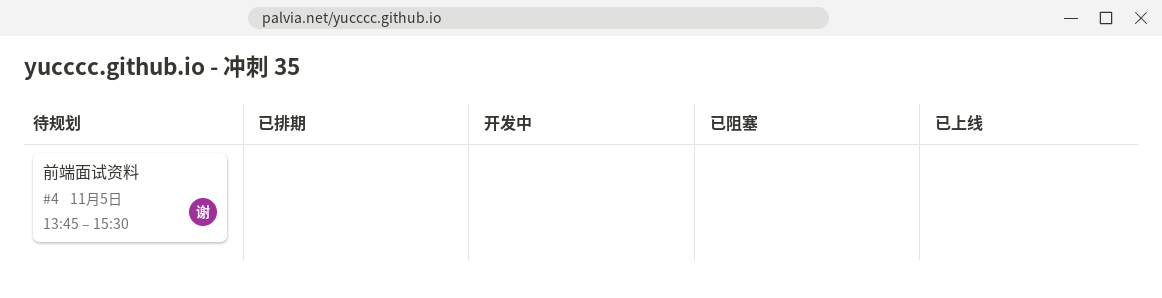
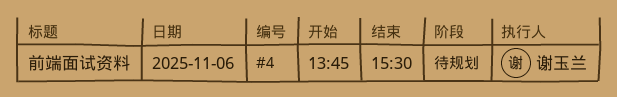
#4, day: Nov 5 -> Nov 6

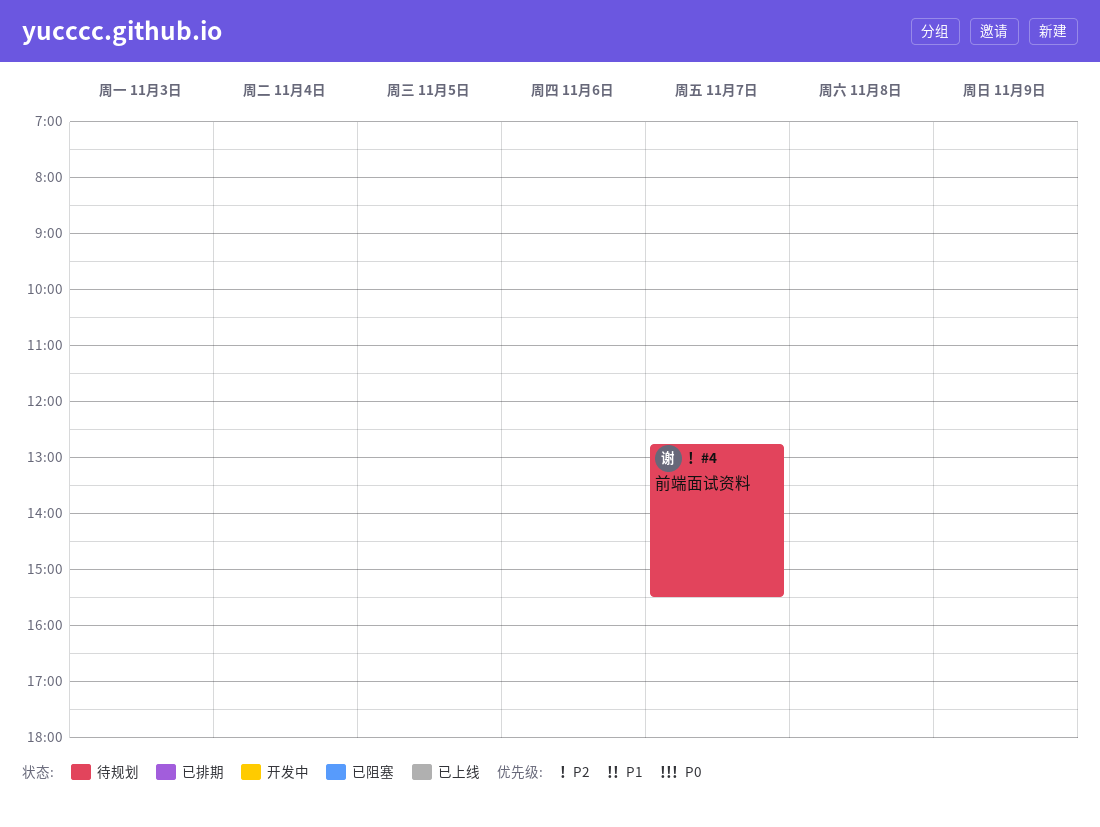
#4, day: Nov 6 -> Nov 7
#4, begins: 13:45 -> 12:45

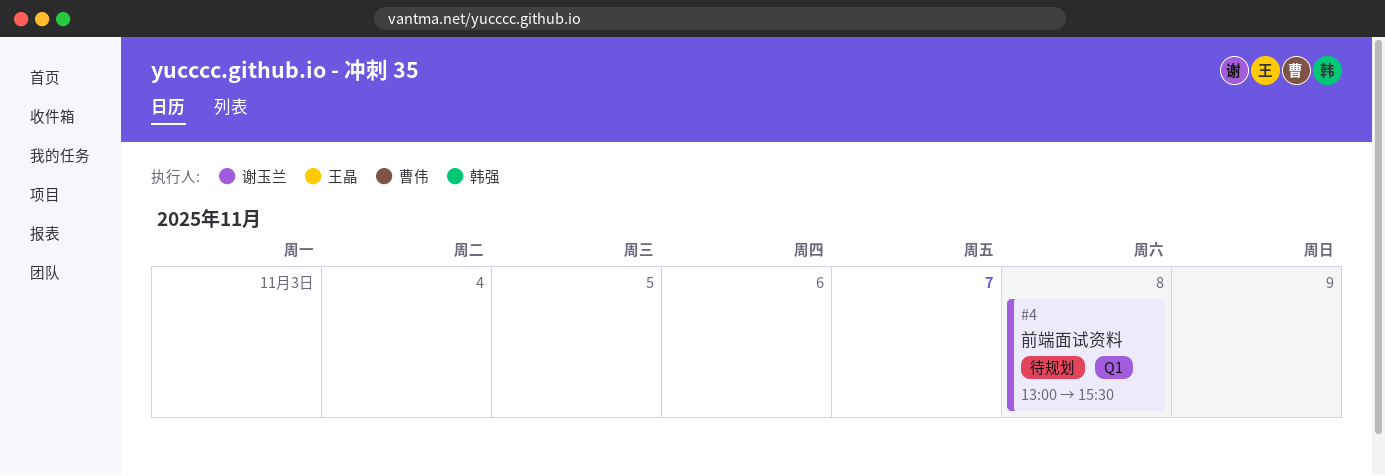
#4, day: Nov 7 -> Nov 8
#4, begins: 12:45 -> 13:00

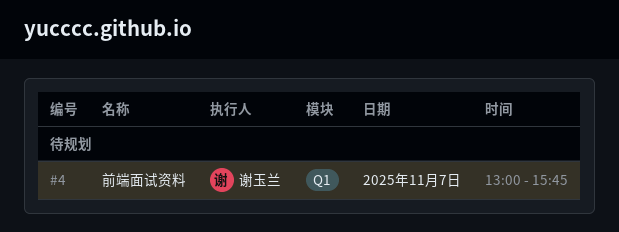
#4, day: Nov 8 -> Nov 7
#4, ends: 15:30 -> 15:45

